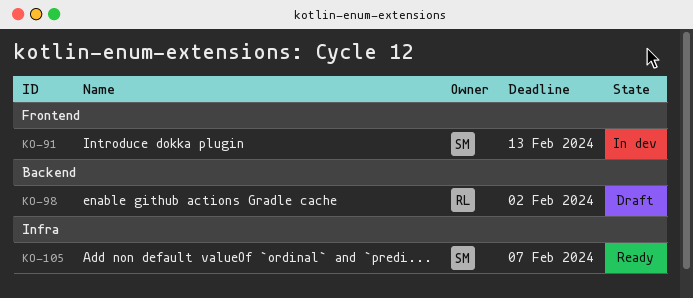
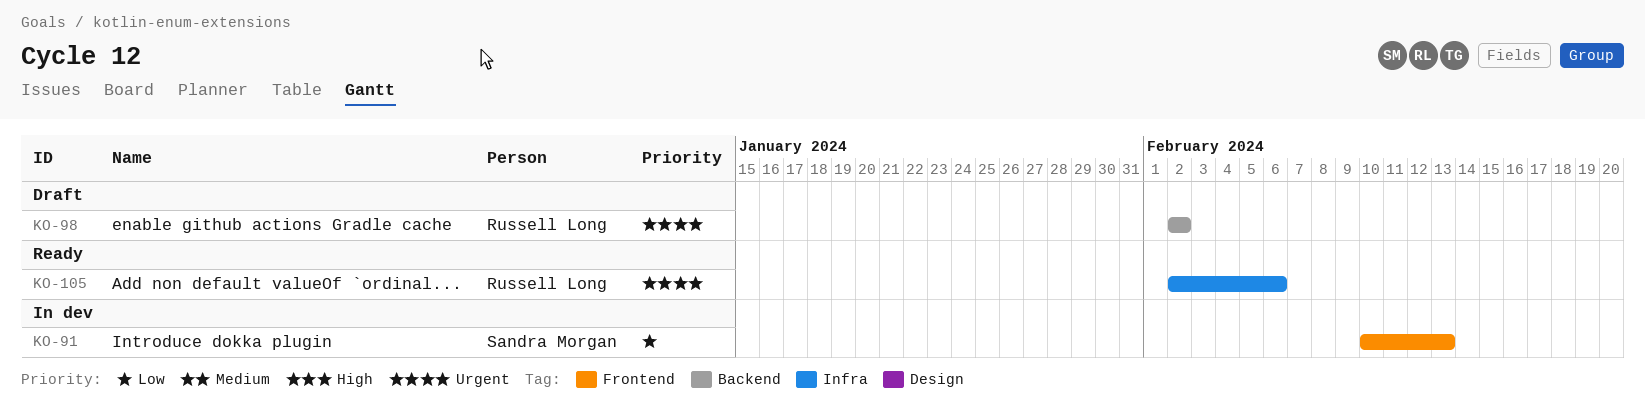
KO-105, owner: Sandra Morgan -> Russell Long
KO-105, due: Feb 7 -> Feb 6

